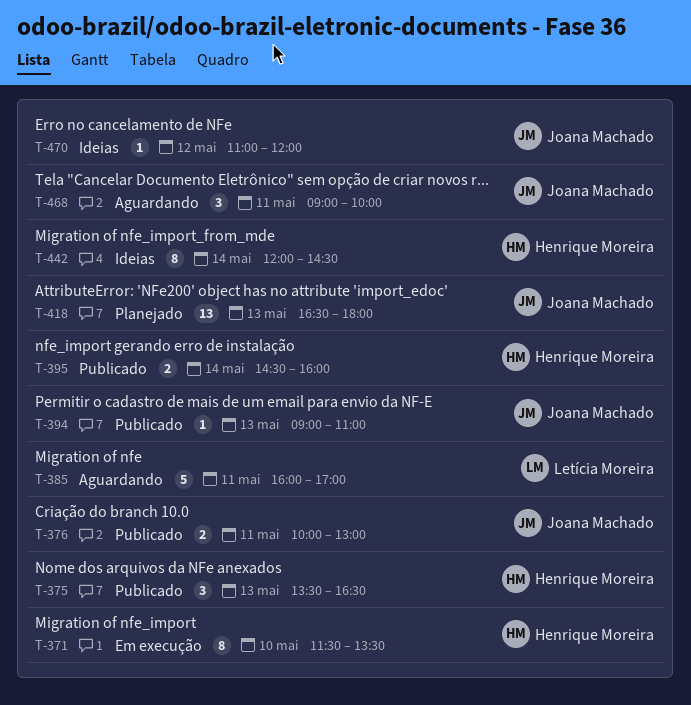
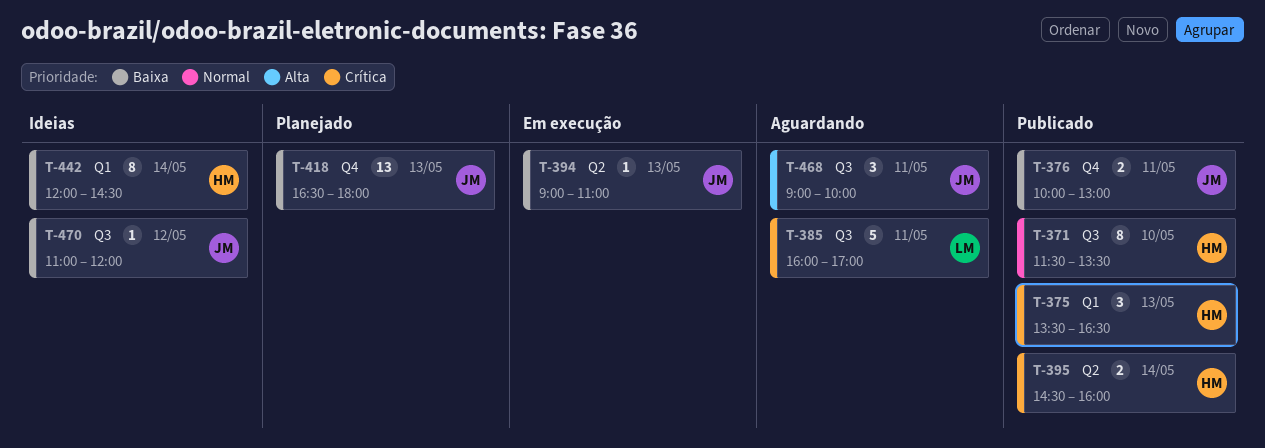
T-371, status: Em execução -> Publicado
T-394, status: Publicado -> Em execução

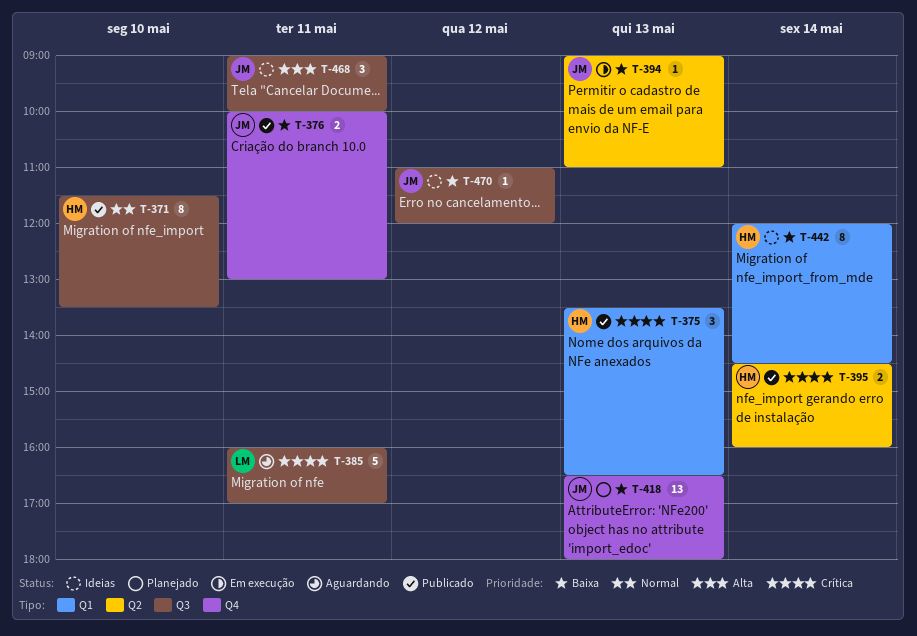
T-468, status: Aguardando -> Ideias

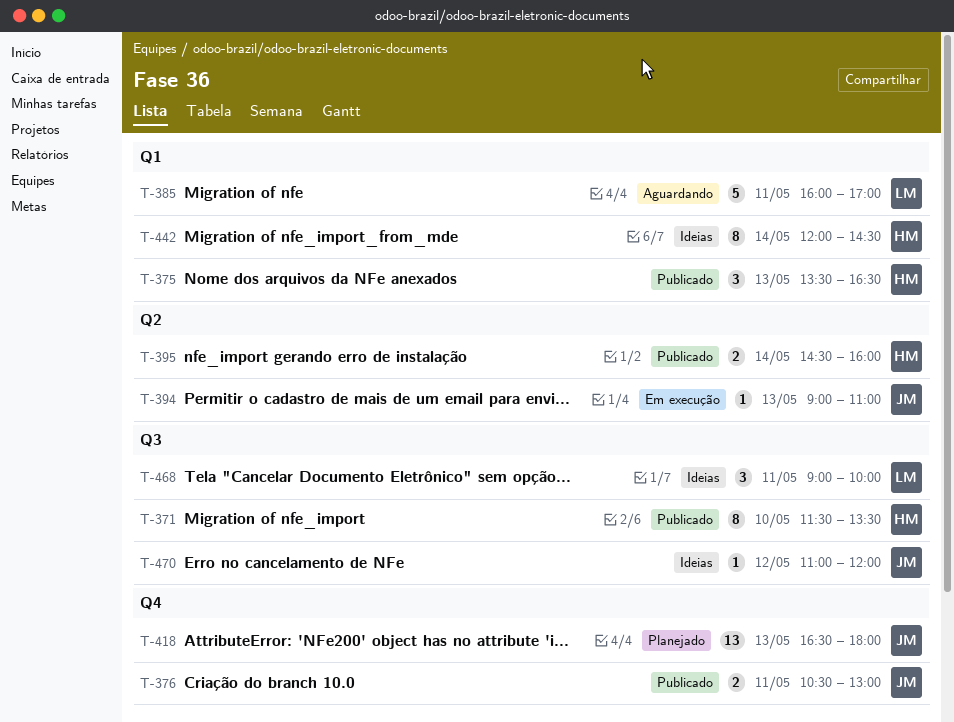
T-376, begins: 10:00 -> 10:30
T-385, label: Q3 -> Q1
T-468, owner: JM -> LM

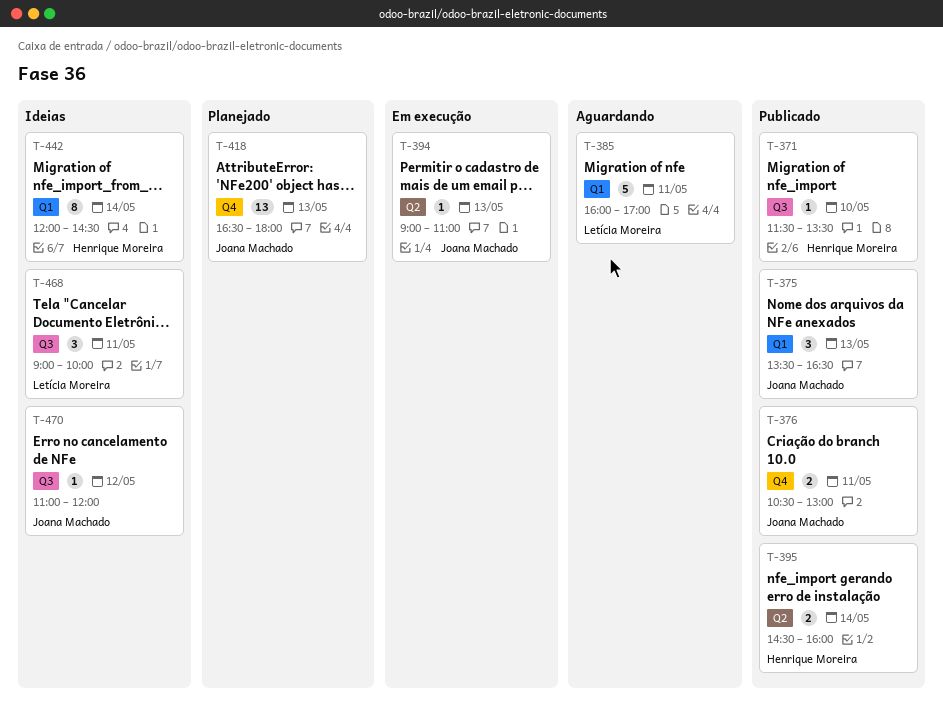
T-371, estimate: 8 -> 1
T-375, owner: Henrique Moreira -> Joana Machado

